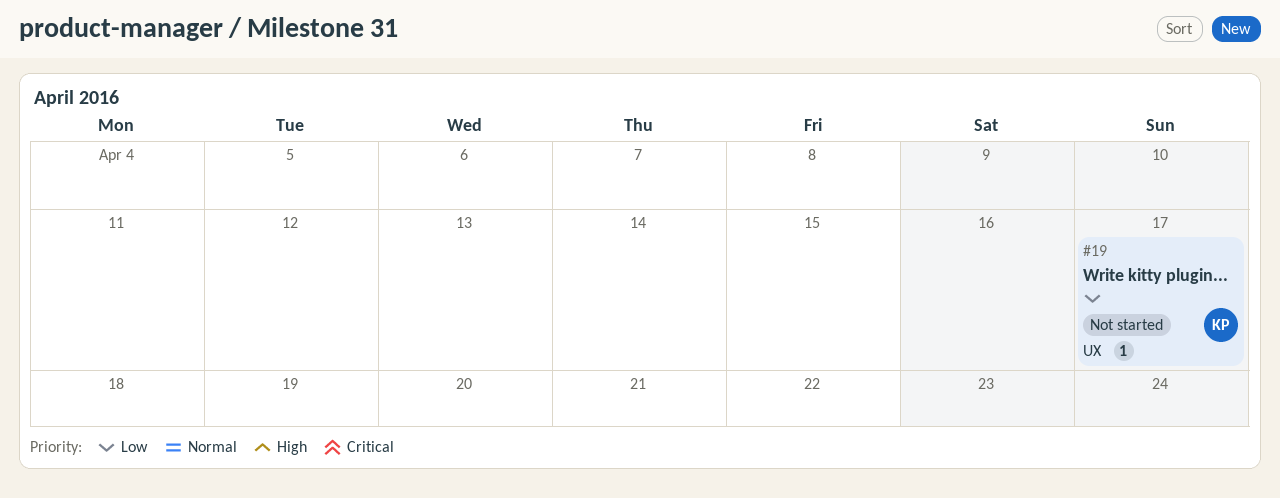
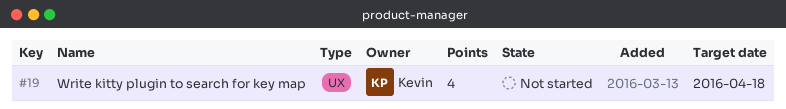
#19, estimate: 1 -> 4
#19, due: Apr 17 -> Apr 18

